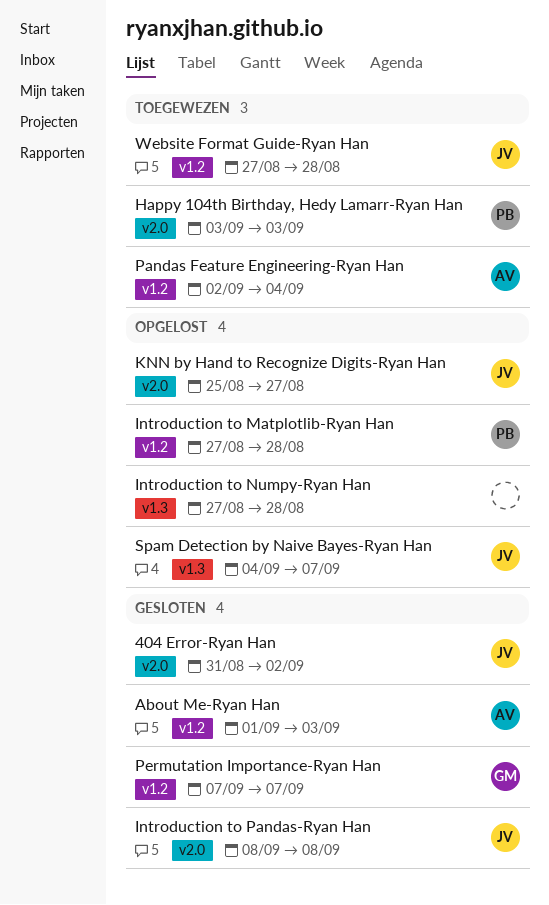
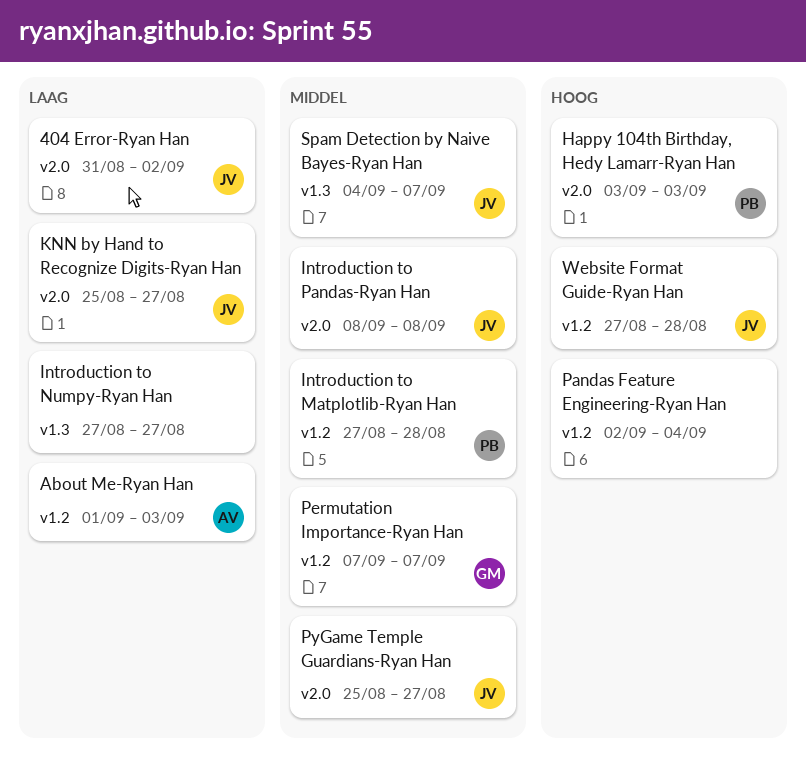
Introduction to Numpy-Ryan Han, due: Aug 28 -> Aug 27
Pandas Feature Engineering-Ryan Han, owner: AV -> none
PyGame Temple Guardians-Ryan Han: none -> present

